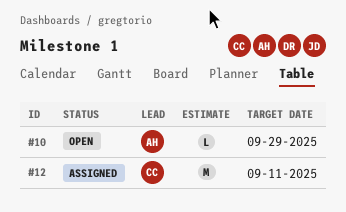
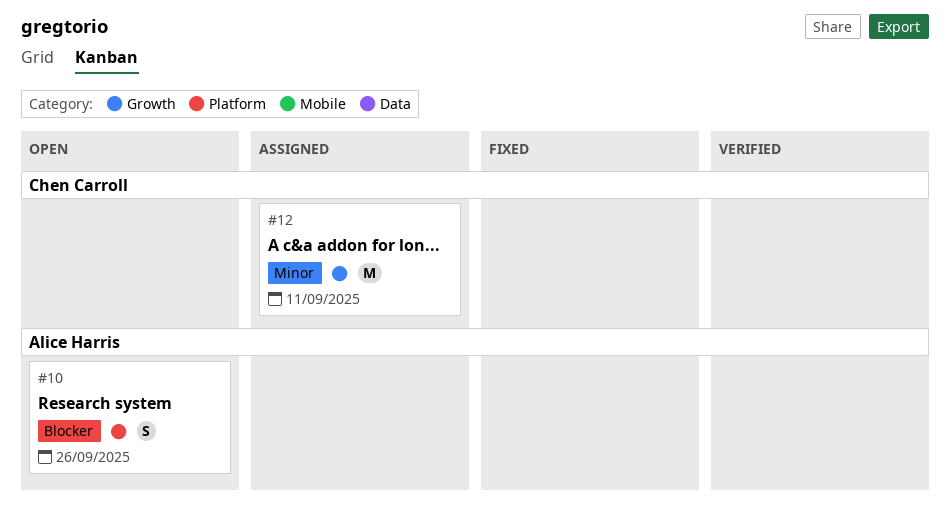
#10, estimate: L -> S
#10, due: Sep 29 -> Sep 26

